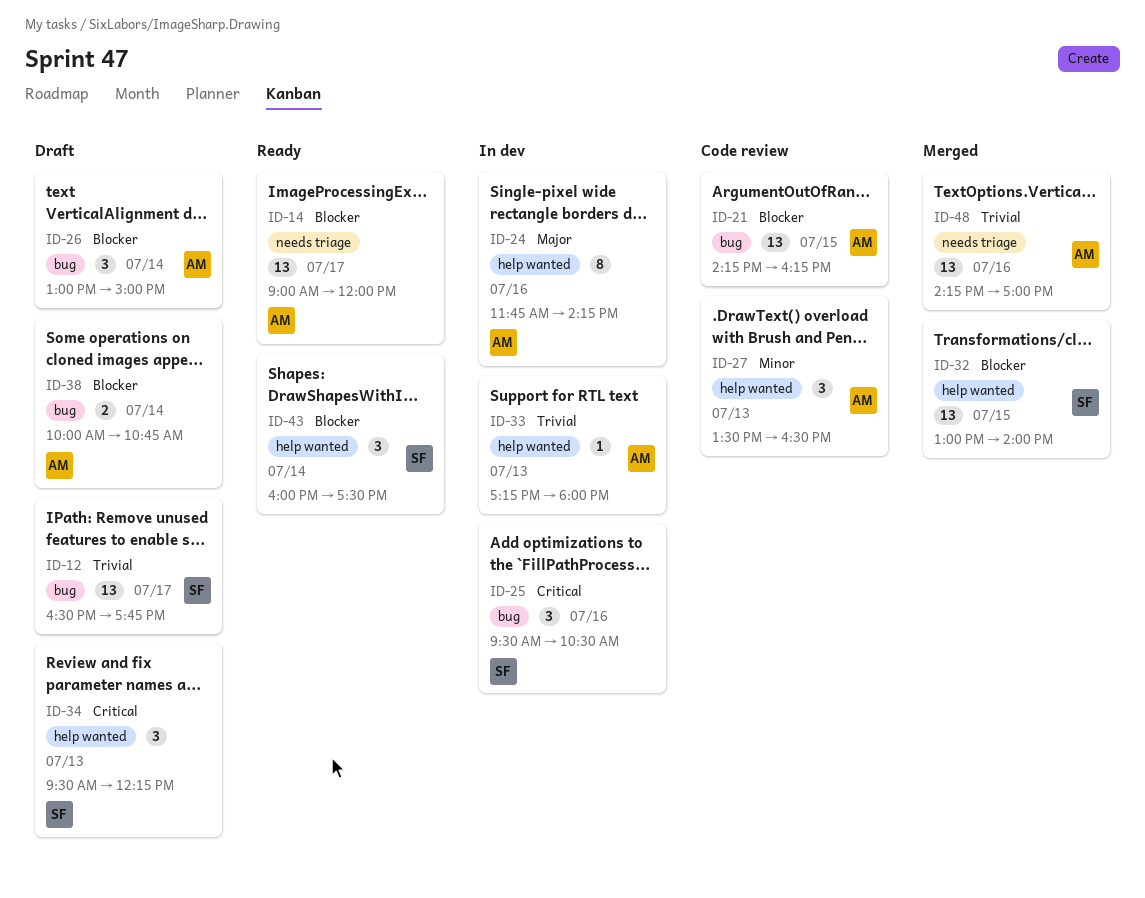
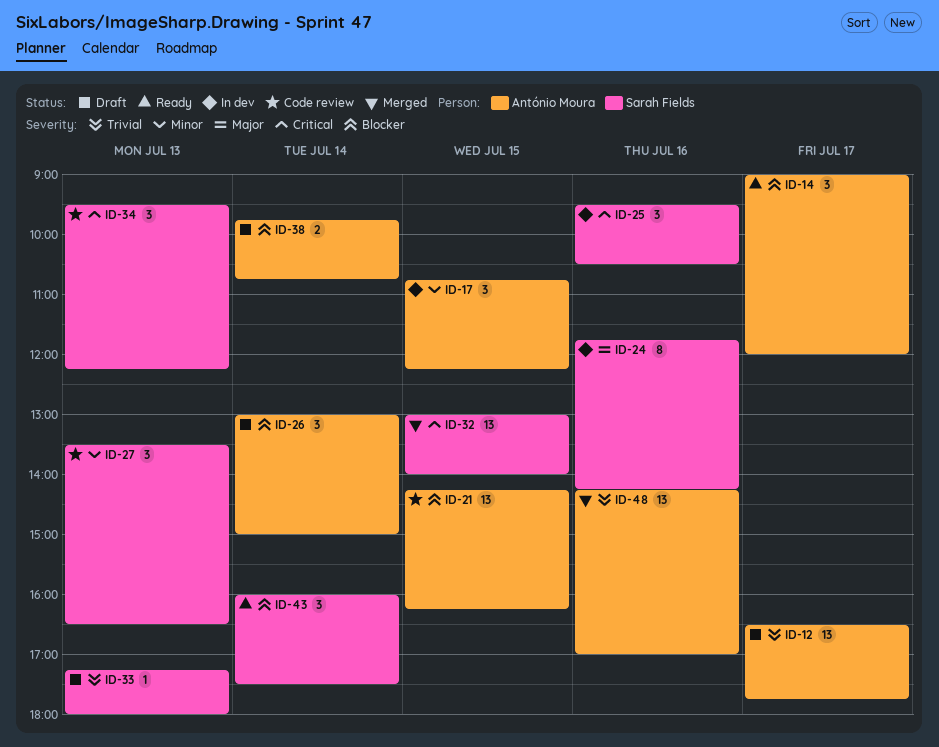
ID-12, owner: Sarah Fields -> António Moura
ID-14, estimate: 13 -> 3
ID-17: none -> present
ID-24, owner: António Moura -> Sarah Fields
ID-27, owner: António Moura -> Sarah Fields
ID-32, priority: Blocker -> Critical
ID-33, status: In dev -> Draft
ID-33, owner: António Moura -> Sarah Fields
ID-34, status: Draft -> Code review
ID-38, begins: 10:00 -> 09:45

